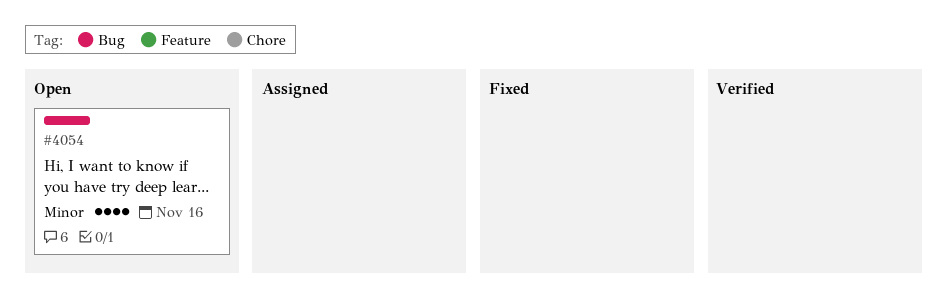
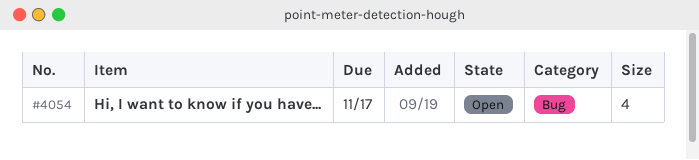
#4054, due: Nov 16 -> Nov 17

